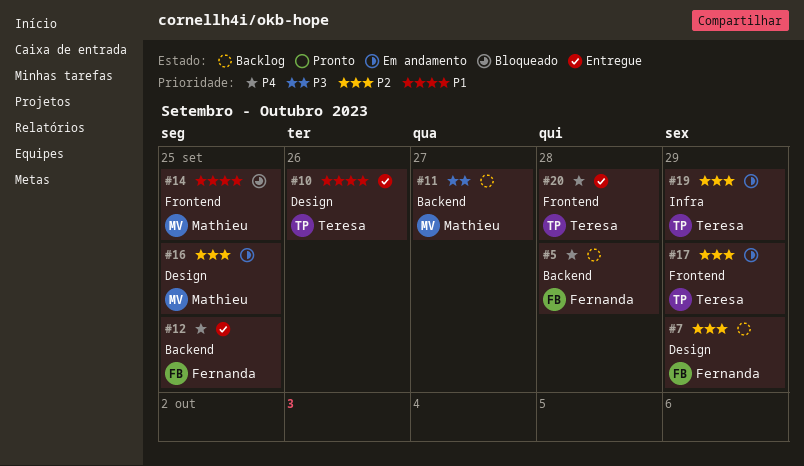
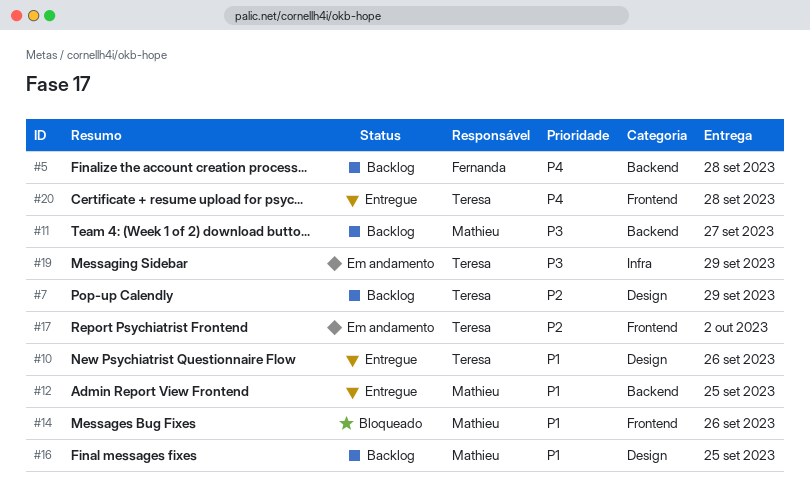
#7, owner: Fernanda -> Teresa
#12, owner: Fernanda -> Mathieu
#12, priority: P4 -> P1
#14, due: Sep 25 -> Sep 26
#16, status: Em andamento -> Backlog
#16, priority: P2 -> P1
#17, due: Sep 29 -> Oct 2
#19, priority: P2 -> P3

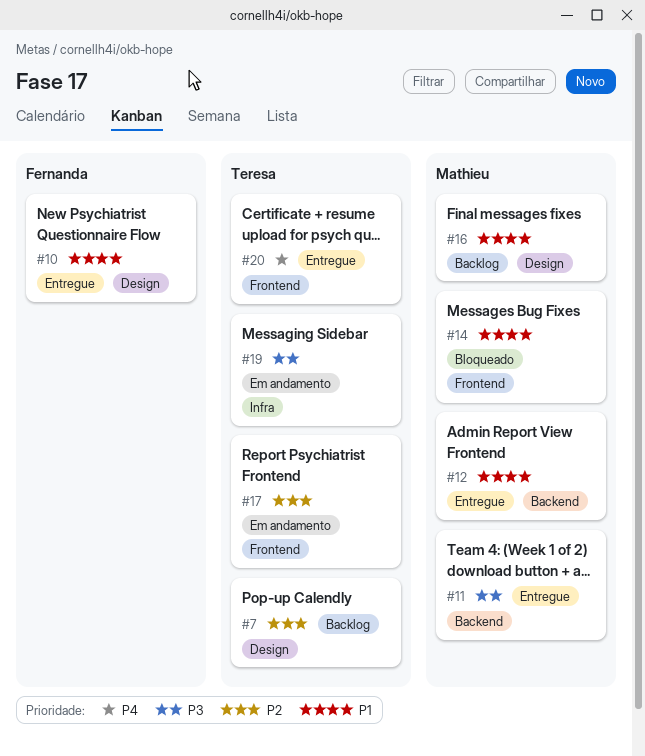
#5: present -> none
#10, owner: Teresa -> Fernanda
#11, status: Backlog -> Entregue

